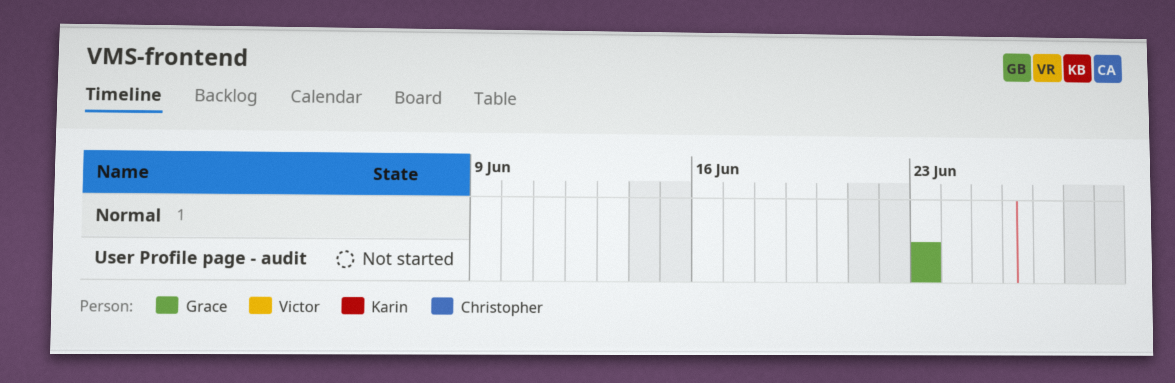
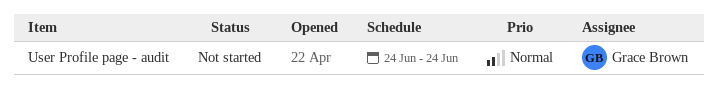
User Profile page - audit, start: Jun 23 -> Jun 24
User Profile page - audit, due: Jun 23 -> Jun 24

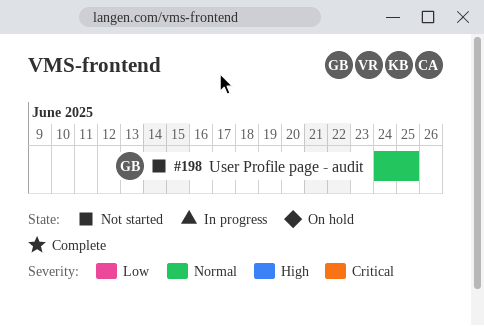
User Profile page - audit, due: Jun 24 -> Jun 25

